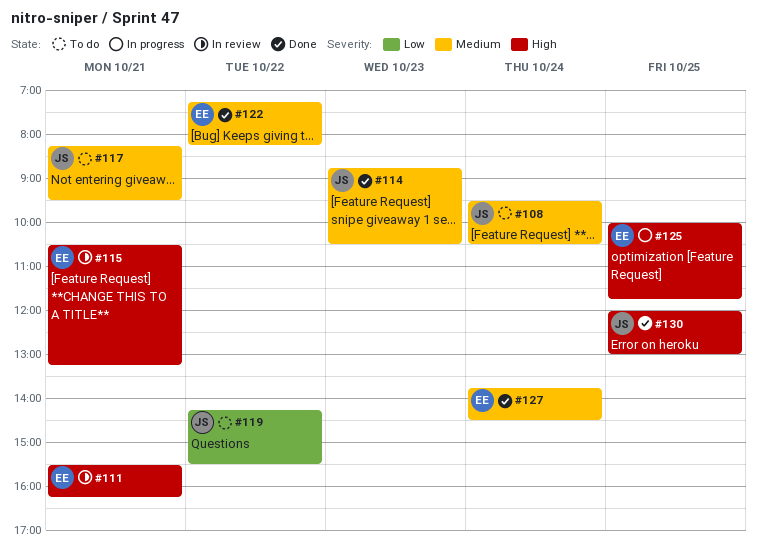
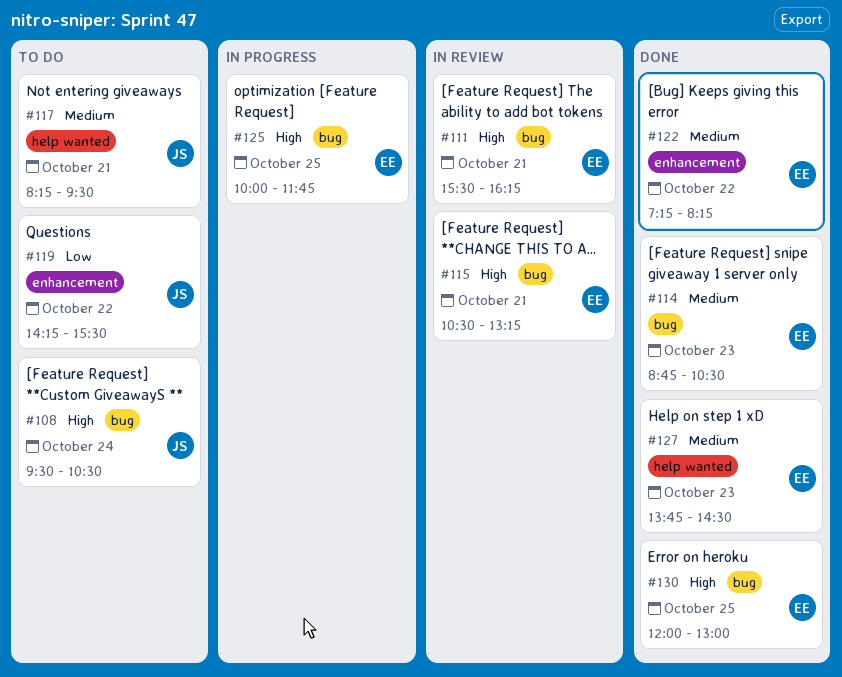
#108, priority: Medium -> High
#114, owner: JS -> EE
#127, day: Oct 24 -> Oct 23
#130, owner: JS -> EE

